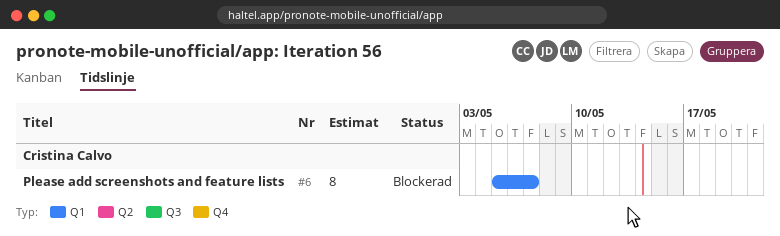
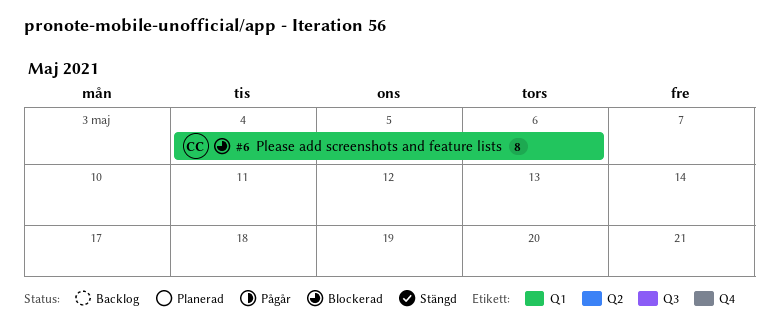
#6, start: May 5 -> May 4
#6, due: May 7 -> May 6

